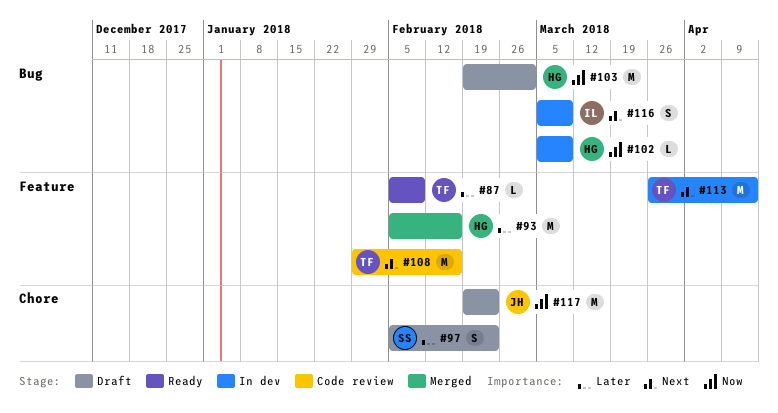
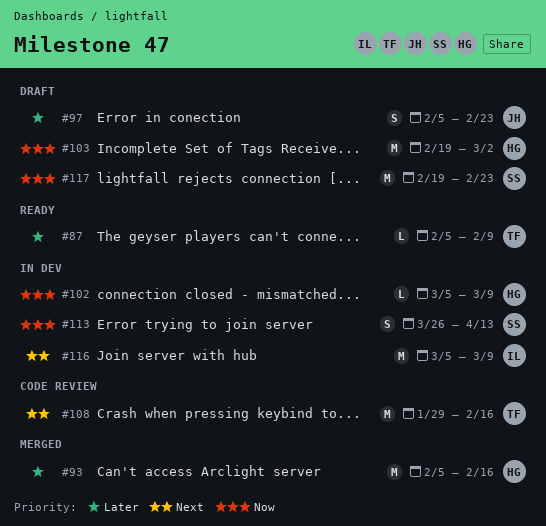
#97, owner: SS -> JH
#113, owner: TF -> SS
#113, priority: Next -> Now
#113, estimate: M -> S
#116, estimate: S -> M
#117, owner: JH -> SS

